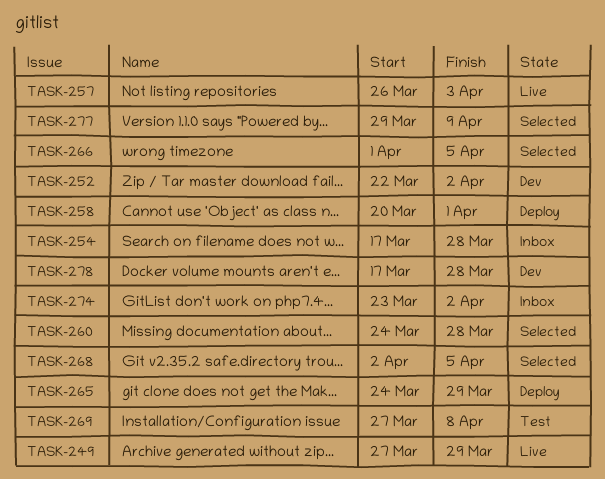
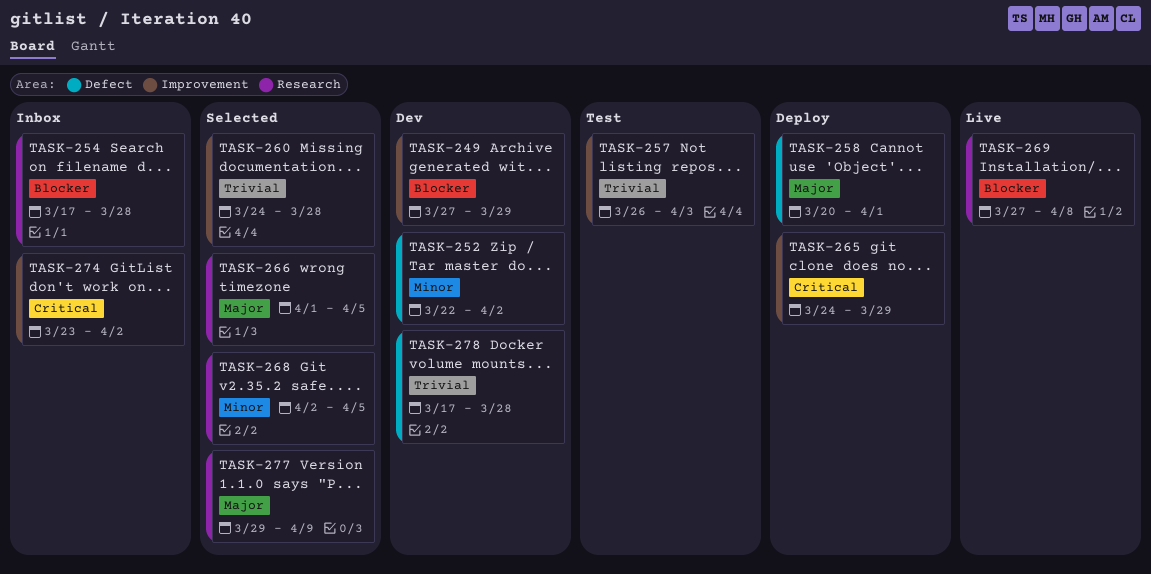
TASK-249, status: Live -> Dev
TASK-257, status: Live -> Test
TASK-269, status: Test -> Live

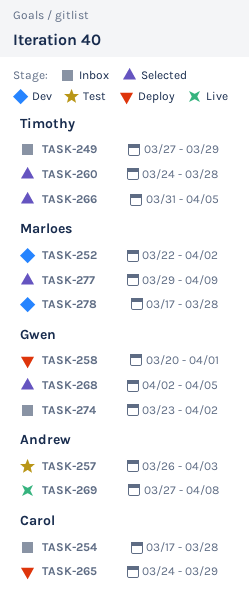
TASK-249, status: Dev -> Inbox
TASK-266, start: Apr 1 -> Mar 31

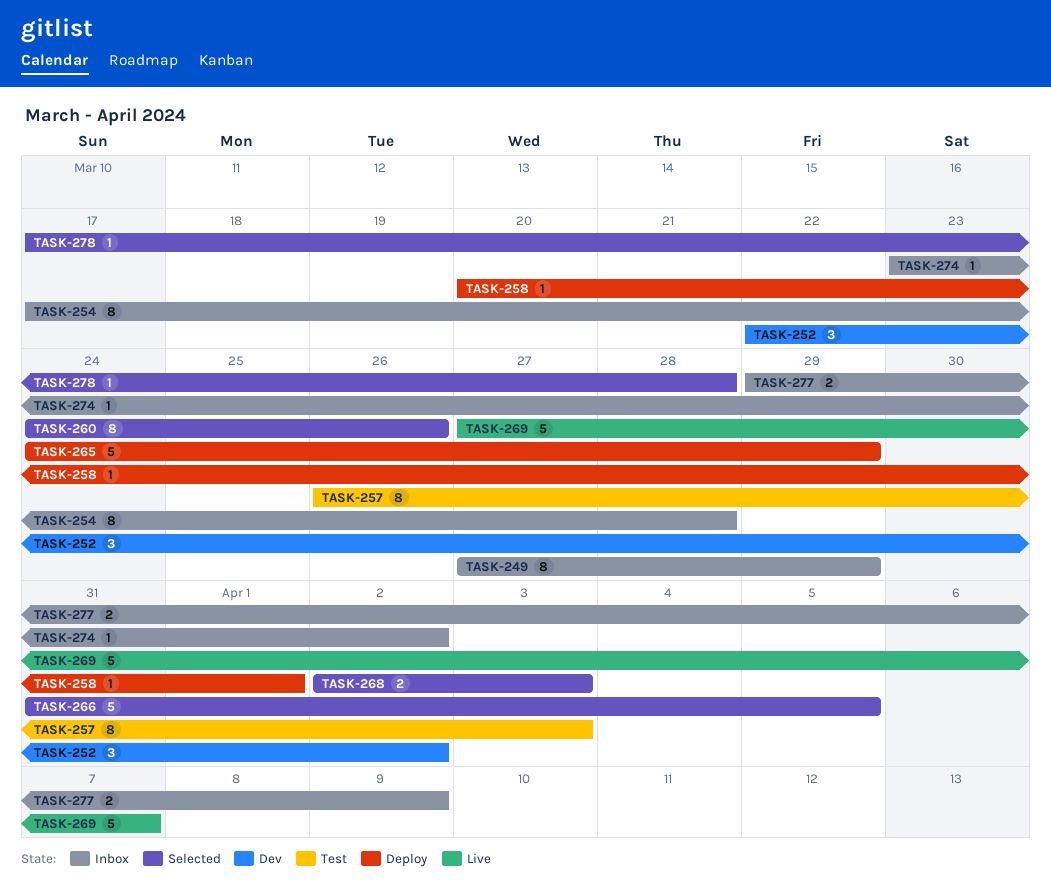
TASK-260, due: Mar 28 -> Mar 26
TASK-268, due: Apr 5 -> Apr 3
TASK-269, due: Apr 8 -> Apr 7
TASK-277, status: Selected -> Inbox
TASK-278, status: Dev -> Selected

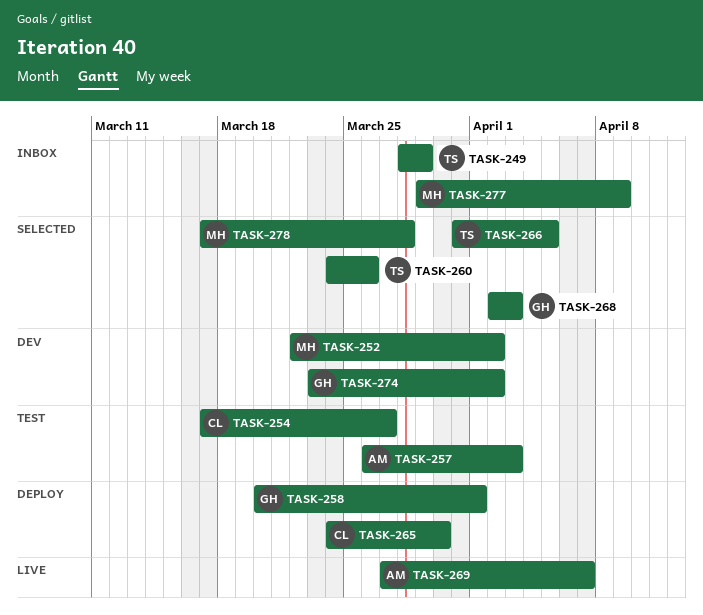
TASK-249, start: Mar 27 -> Mar 28
TASK-254, status: Inbox -> Test
TASK-254, due: Mar 28 -> Mar 27
TASK-265, due: Mar 29 -> Mar 30
TASK-274, status: Inbox -> Dev

